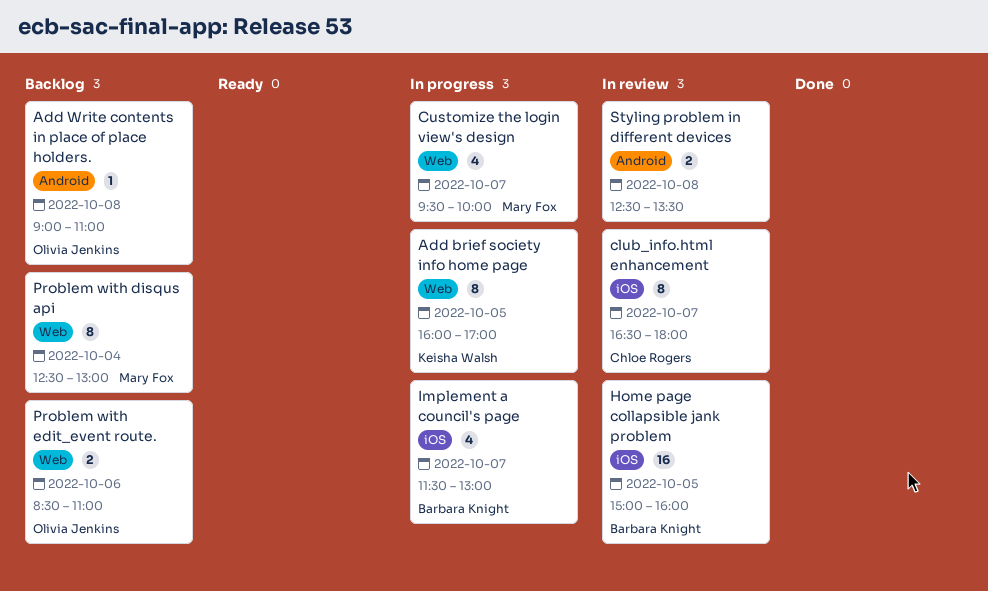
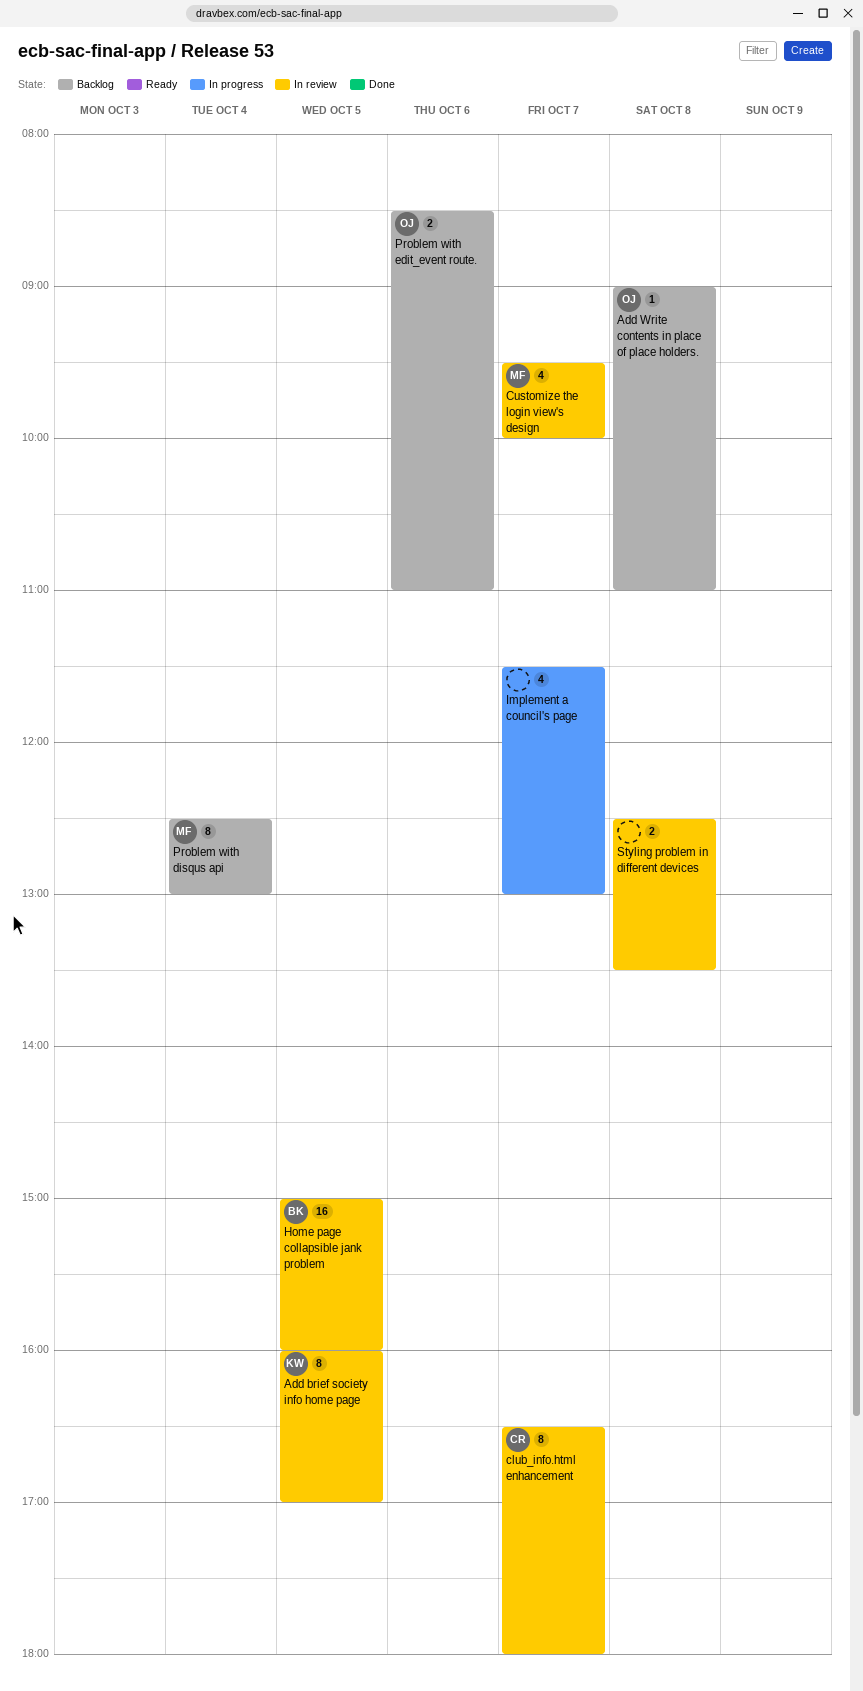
Add brief society info home page, status: In progress -> In review
Customize the login view's design, status: In progress -> In review
Implement a council's page, owner: Barbara Knight -> none

